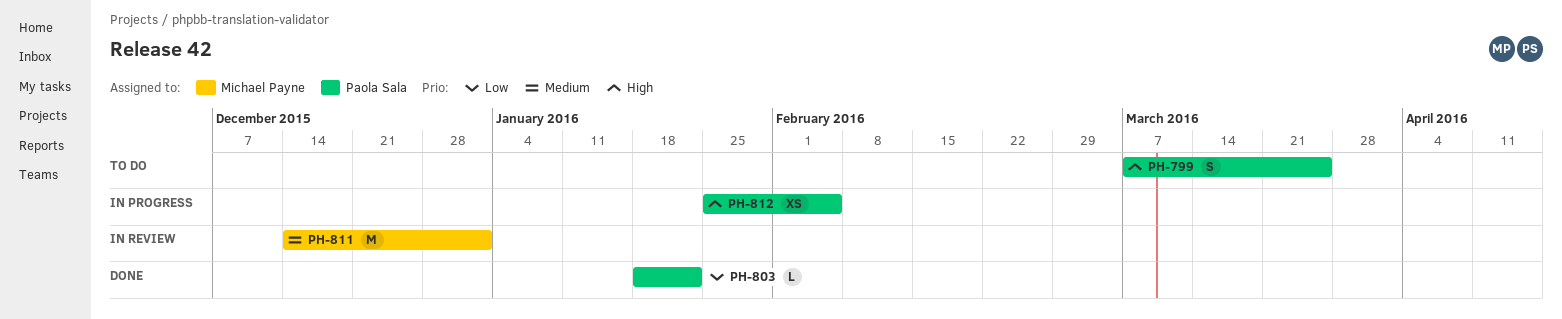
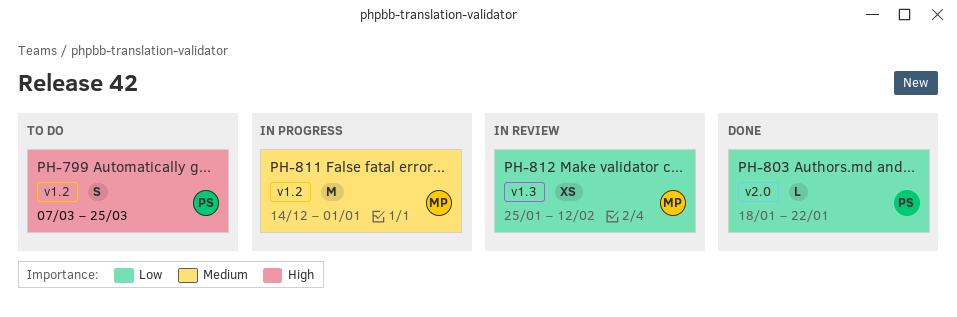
PH-811, status: In review -> In progress
PH-812, status: In progress -> In review
PH-812, owner: Paola Sala -> Michael Payne
PH-812, priority: High -> Low
PH-812, due: Feb 5 -> Feb 12

